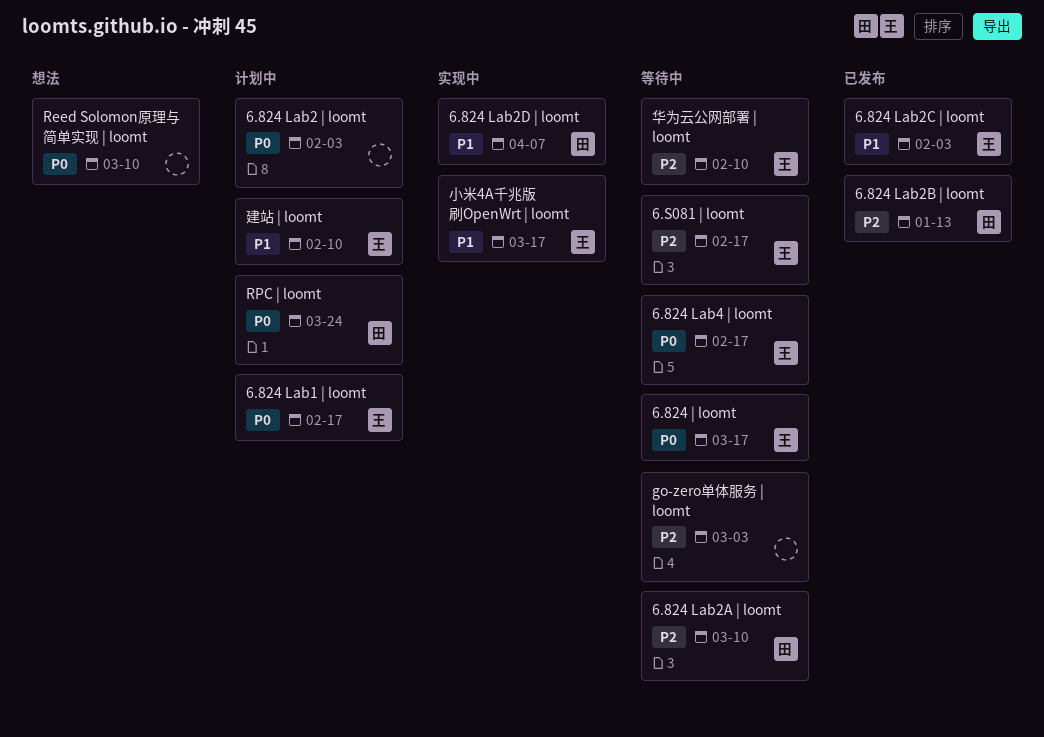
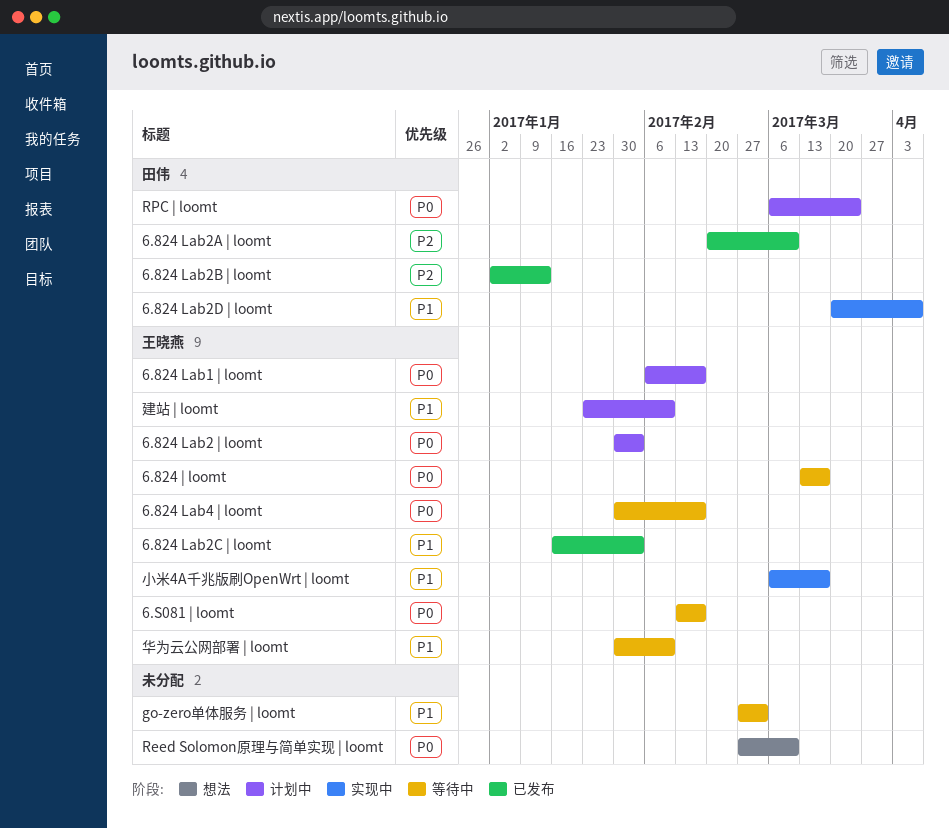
6.824 Lab2 | loomt, owner: none -> 王晓燕
6.824 Lab2A | loomt, status: 等待中 -> 已发布
6.S081 | loomt, priority: P2 -> P0
go-zero单体服务 | loomt, priority: P2 -> P1
华为云公网部署 | loomt, priority: P2 -> P1

